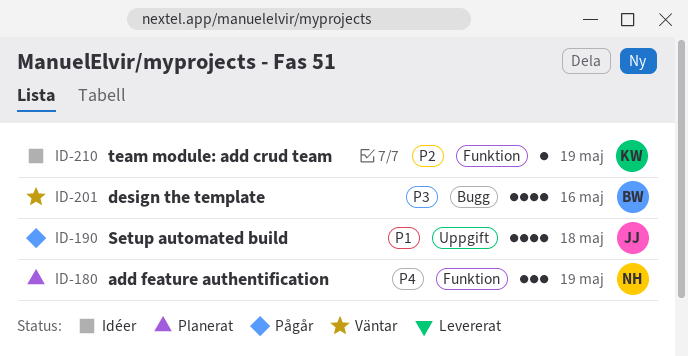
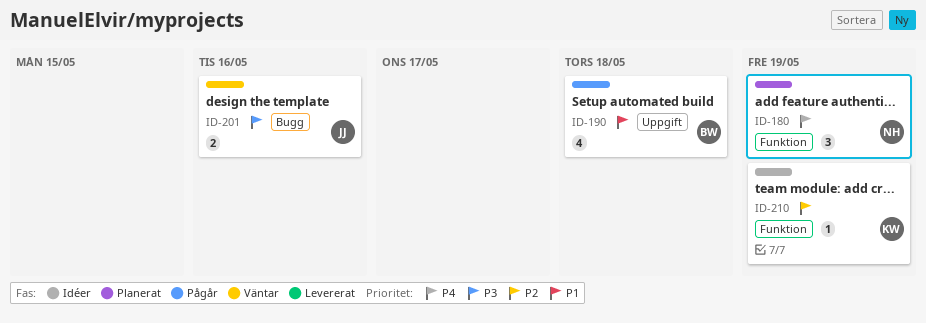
ID-190, owner: JJ -> BW
ID-201, owner: BW -> JJ
ID-201, estimate: 4 -> 2

